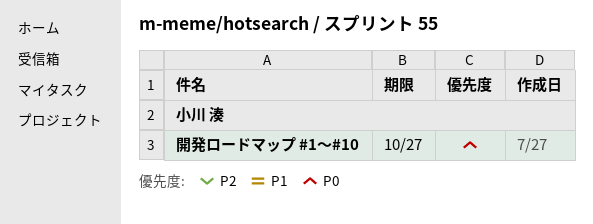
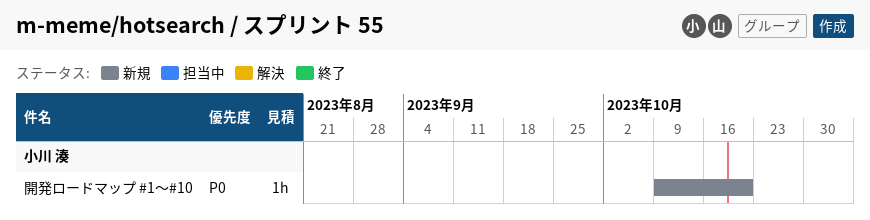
開発ロードマップ #1〜#10, due: Oct 27 -> Oct 20

